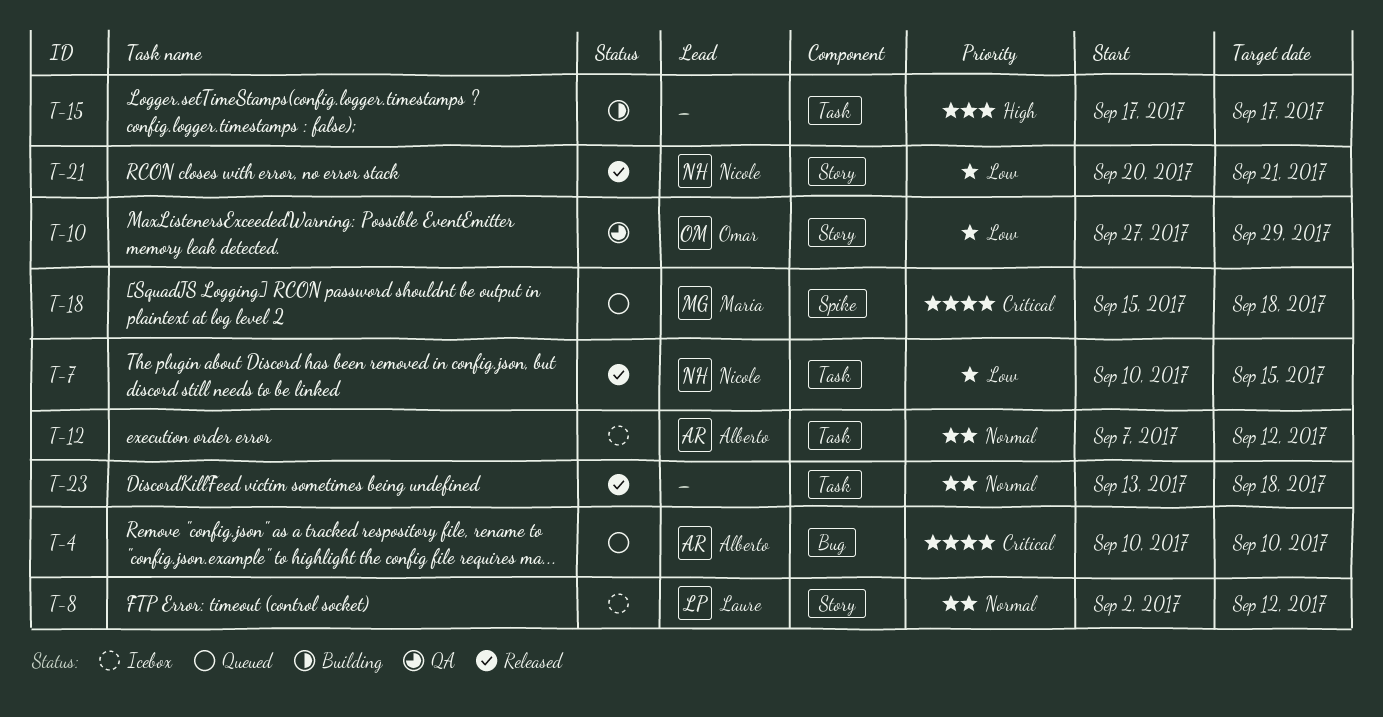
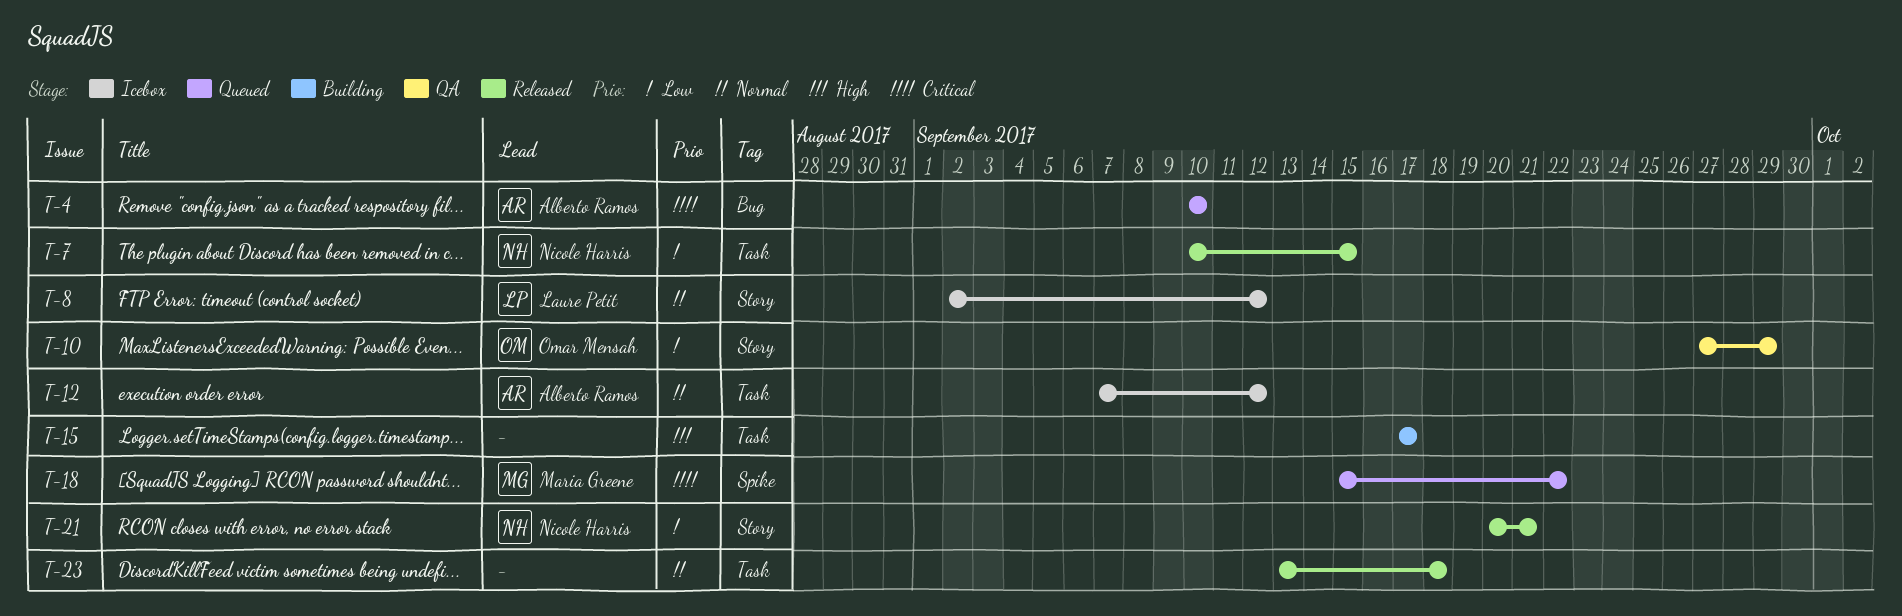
T-18, due: Sep 18 -> Sep 22

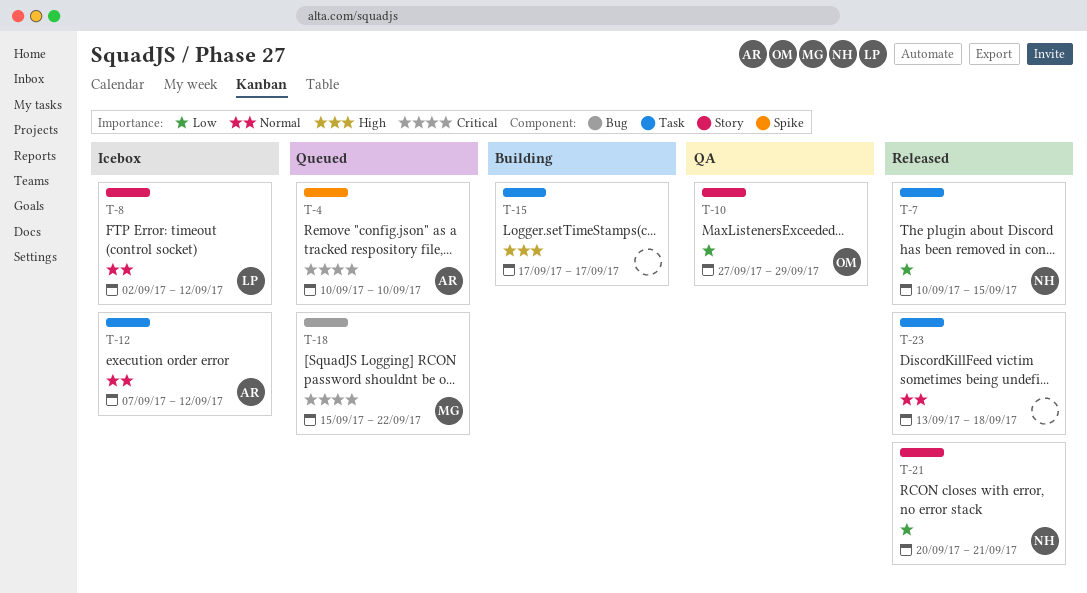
T-4, label: Bug -> Spike
T-18, label: Spike -> Bug

